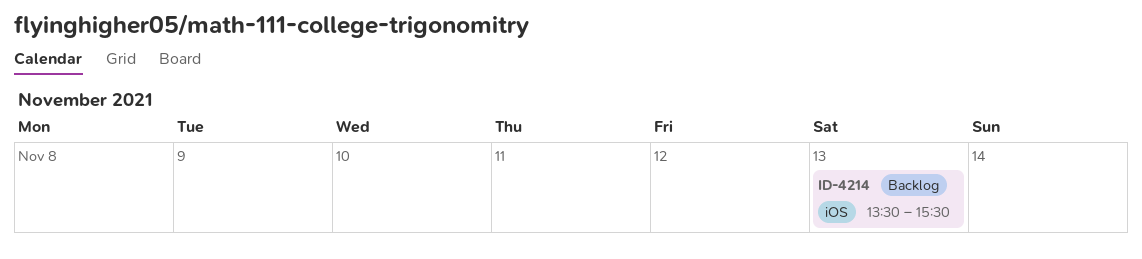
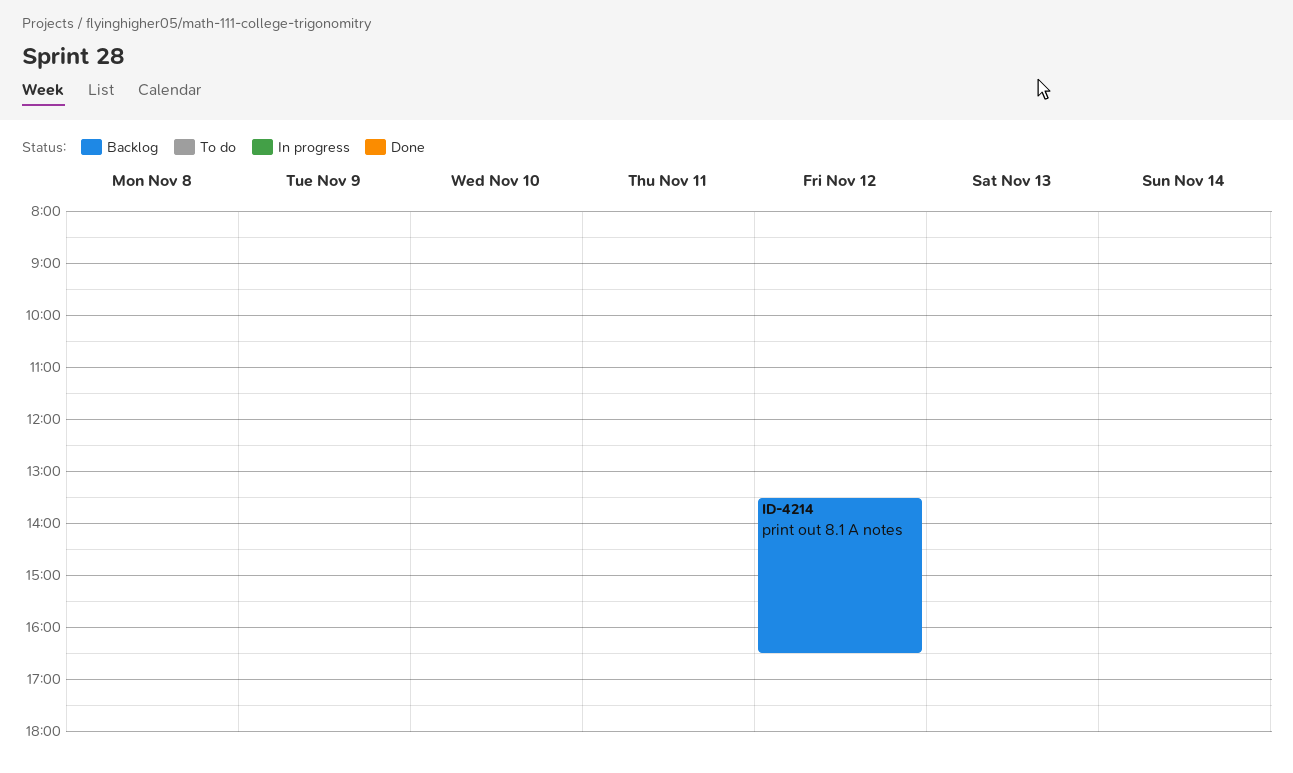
ID-4214, day: Nov 13 -> Nov 12
ID-4214, ends: 15:30 -> 16:30

